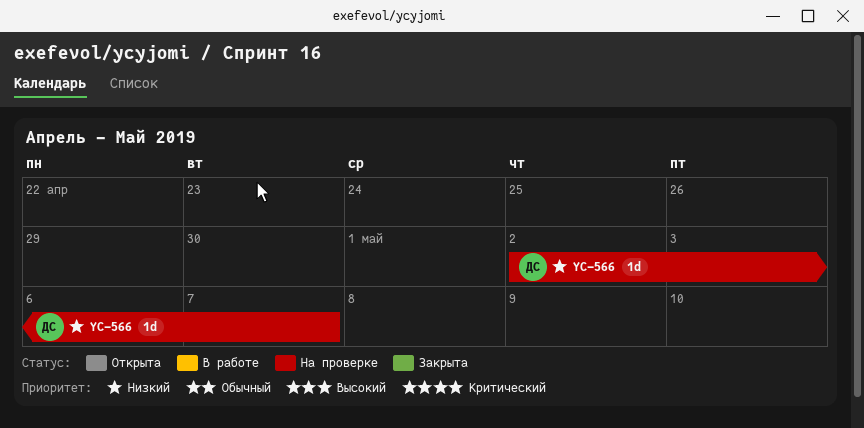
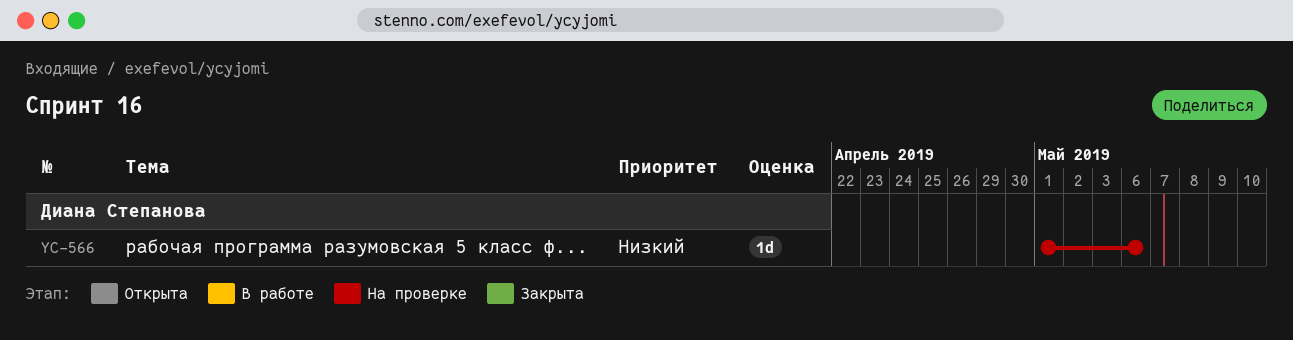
YC-566, start: May 2 -> May 1
YC-566, due: May 7 -> May 6

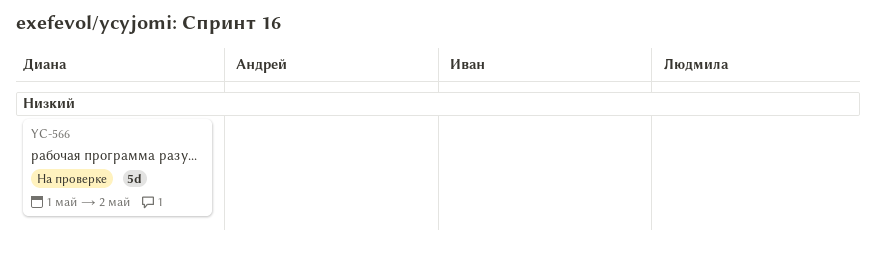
YC-566, estimate: 1d -> 5d
YC-566, due: May 6 -> May 2

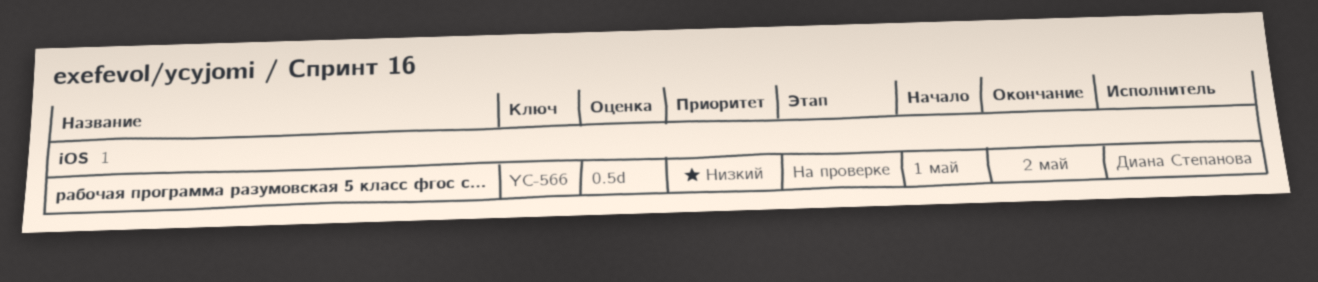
YC-566, estimate: 5d -> 0.5d

